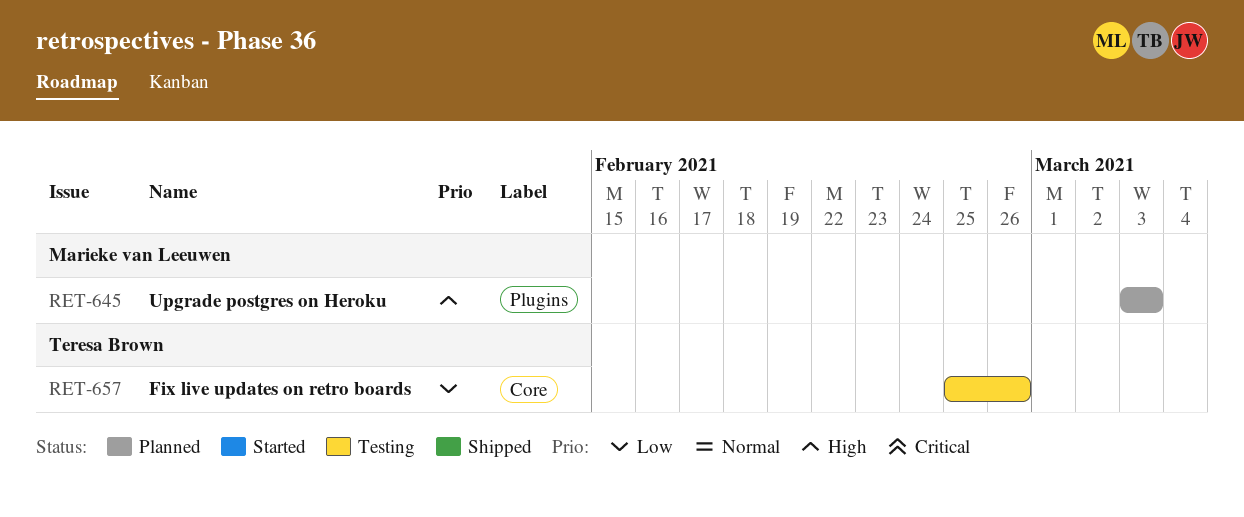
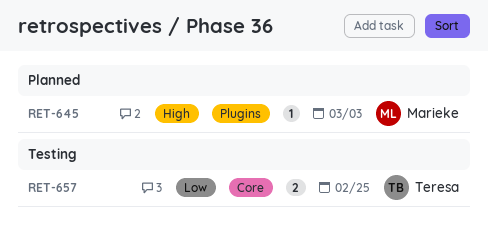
RET-657, due: Feb 26 -> Feb 25

